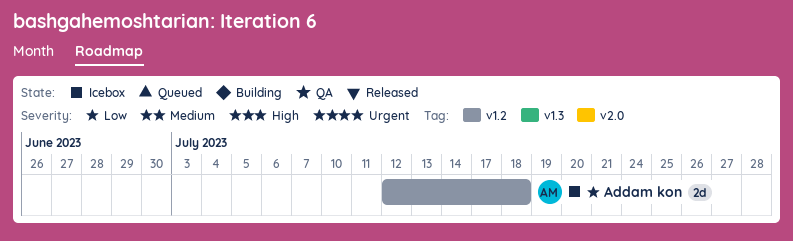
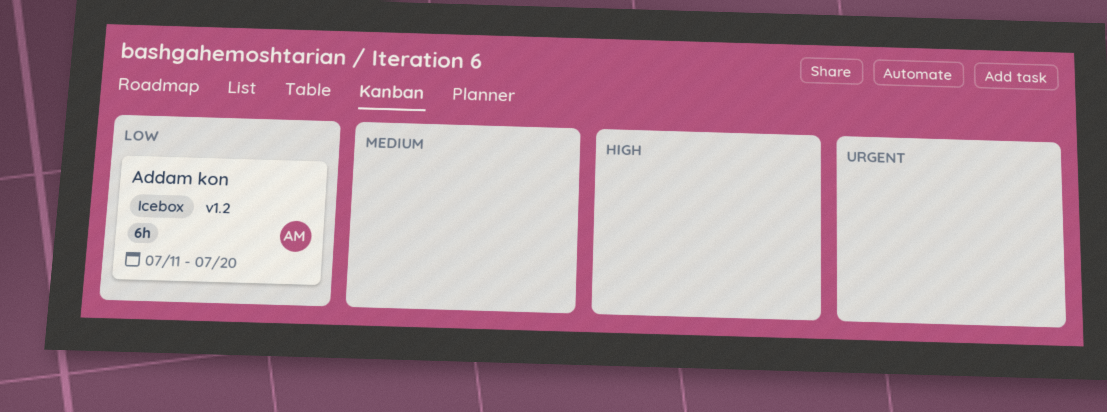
Addam kon, estimate: 2d -> 6h
Addam kon, start: Jul 12 -> Jul 11
Addam kon, due: Jul 18 -> Jul 20

